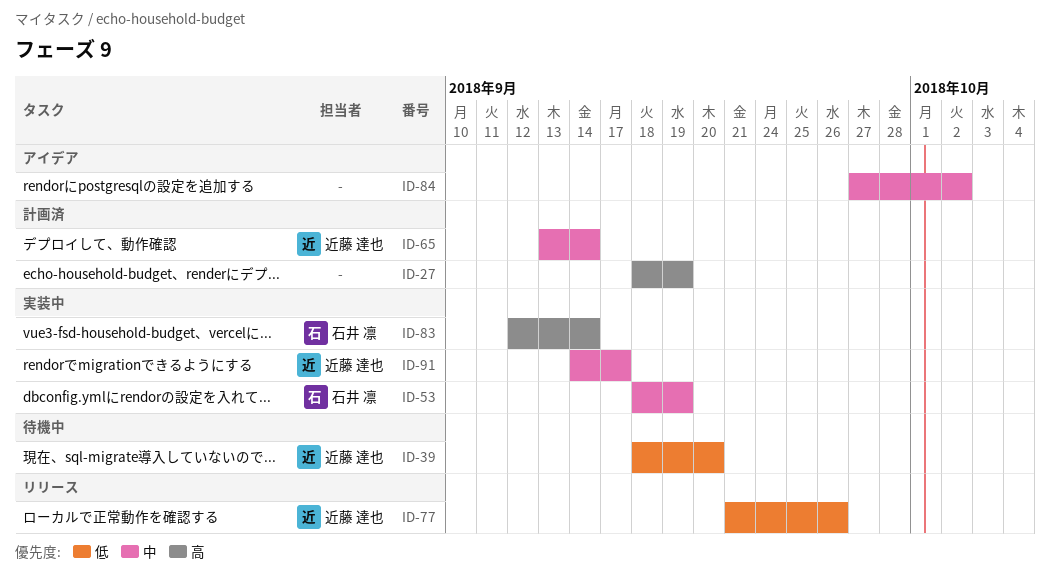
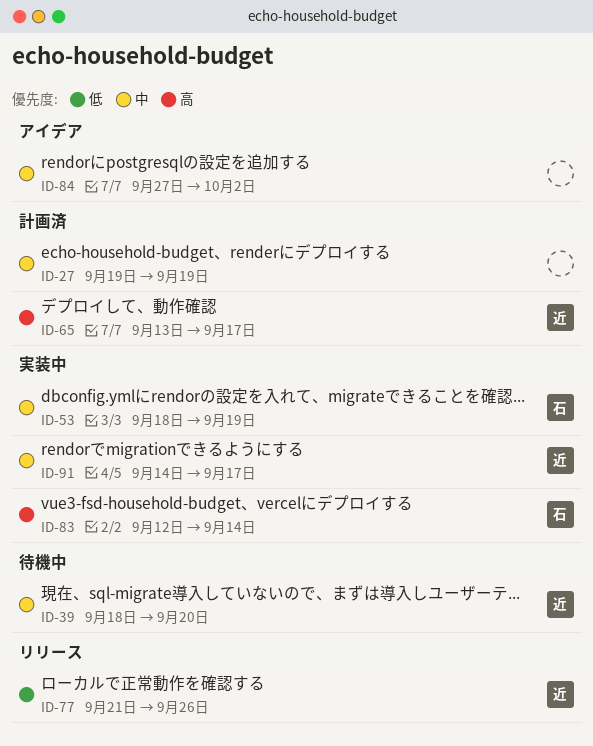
ID-27, priority: 高 -> 中
ID-27, start: Sep 18 -> Sep 19
ID-39, priority: 低 -> 中
ID-65, priority: 中 -> 高
ID-65, due: Sep 14 -> Sep 17

